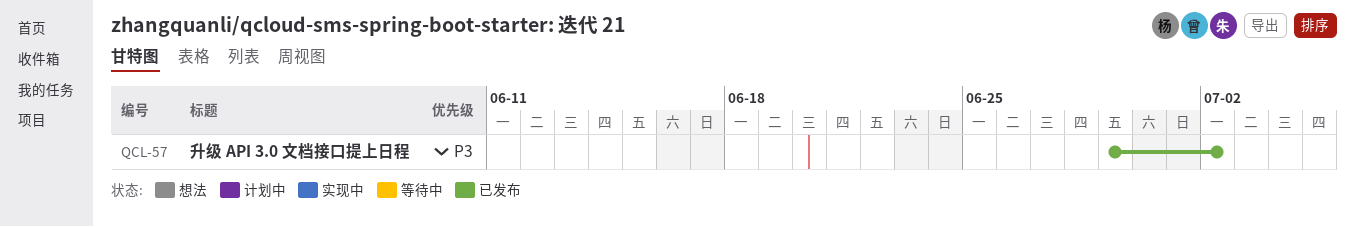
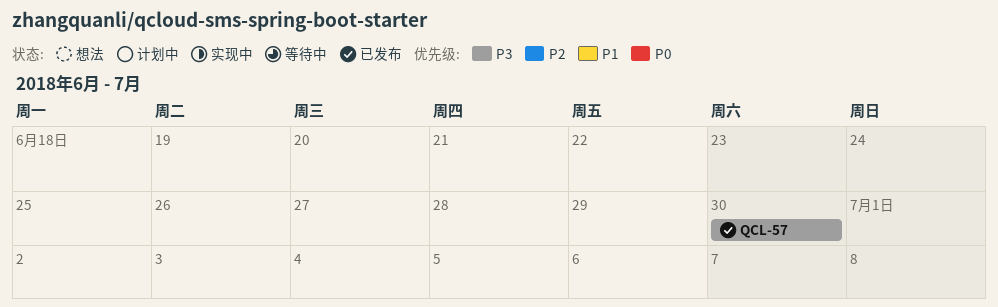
QCL-57, start: Jun 29 -> Jun 30
QCL-57, due: Jul 2 -> Jun 30

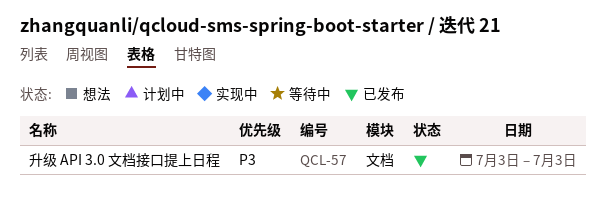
QCL-57, start: Jun 30 -> Jul 3
QCL-57, due: Jun 30 -> Jul 3

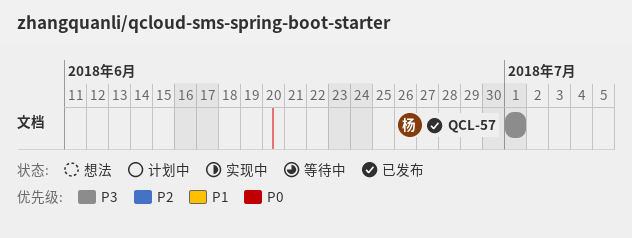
QCL-57, start: Jul 3 -> Jul 1
QCL-57, due: Jul 3 -> Jul 1

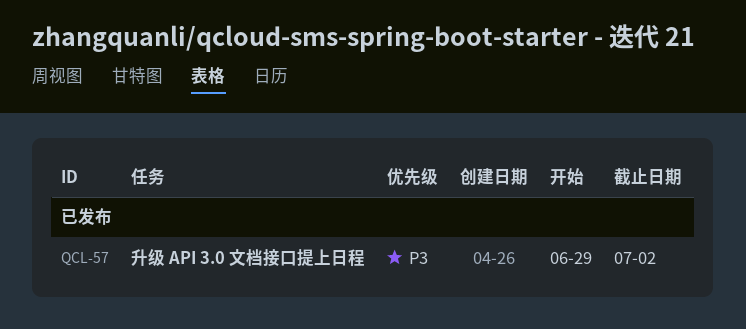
QCL-57, start: Jul 1 -> Jun 29
QCL-57, due: Jul 1 -> Jul 2

